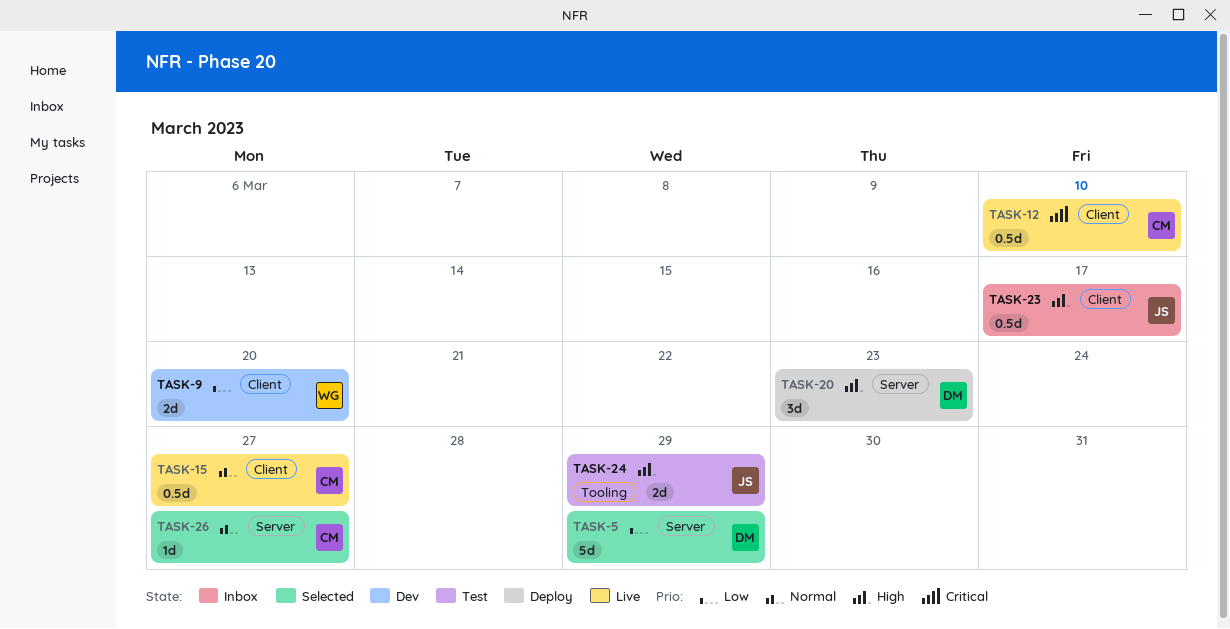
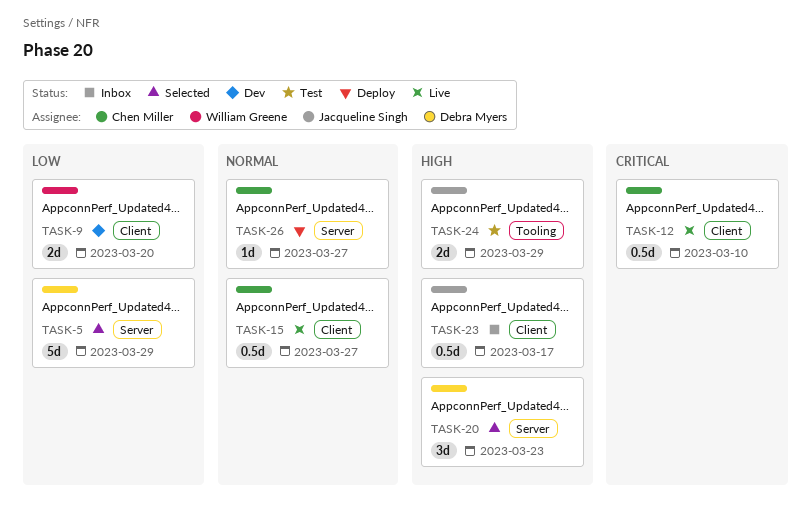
TASK-20, status: Deploy -> Selected
TASK-26, status: Selected -> Deploy

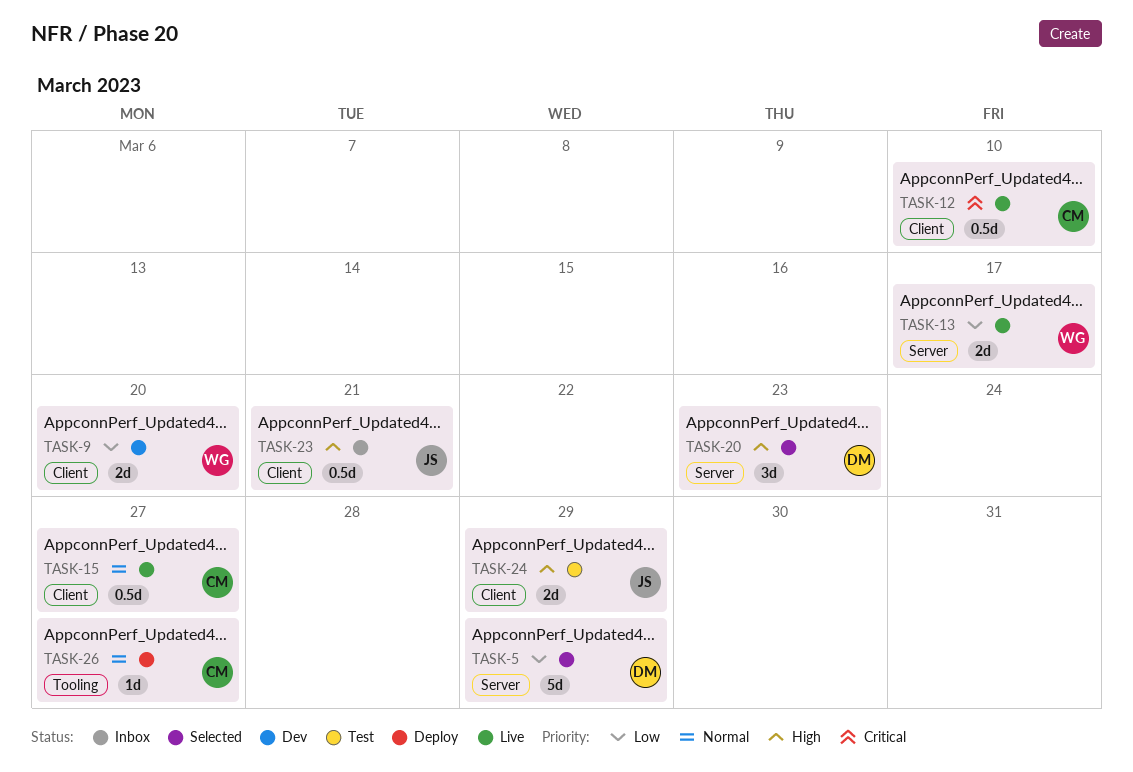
TASK-13: none -> present
TASK-23, due: Mar 17 -> Mar 21
TASK-24, label: Tooling -> Client
TASK-26, label: Server -> Tooling

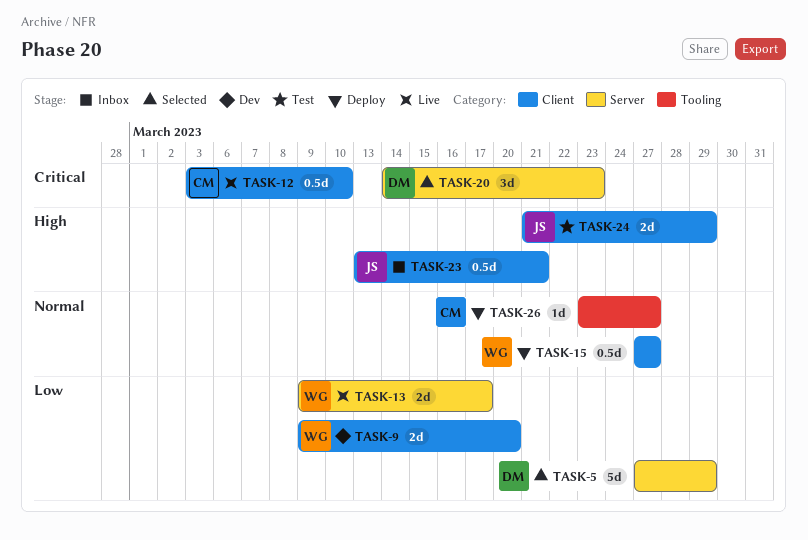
TASK-15, status: Live -> Deploy
TASK-15, owner: CM -> WG
TASK-20, priority: High -> Critical

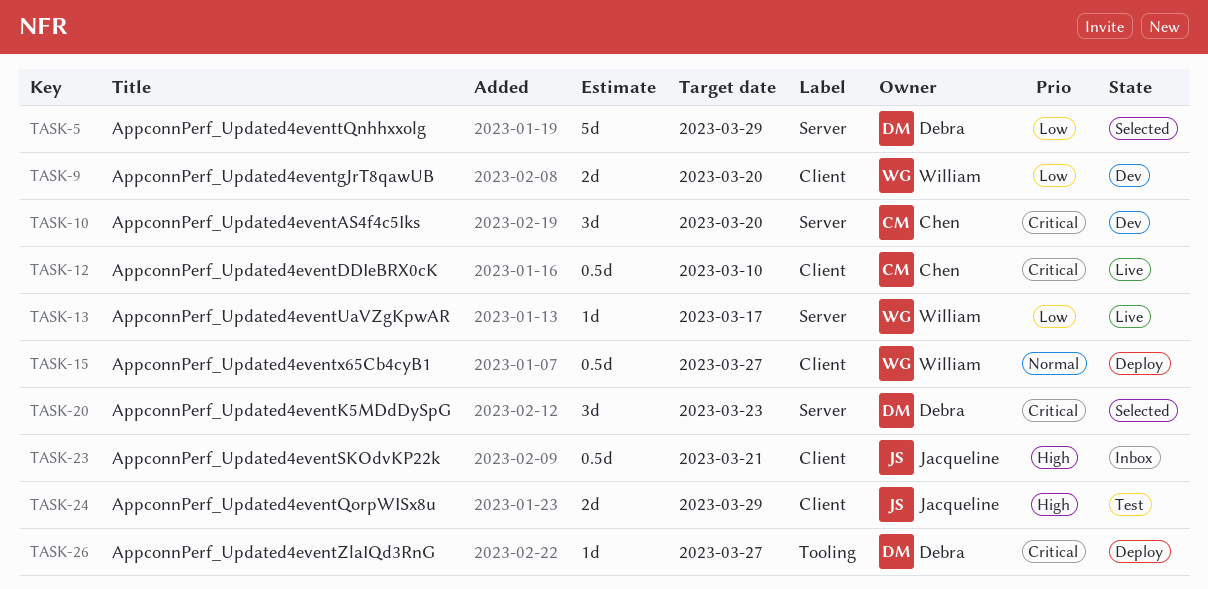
TASK-10: none -> present
TASK-13, estimate: 2d -> 1d
TASK-26, owner: Chen -> Debra
TASK-26, priority: Normal -> Critical

